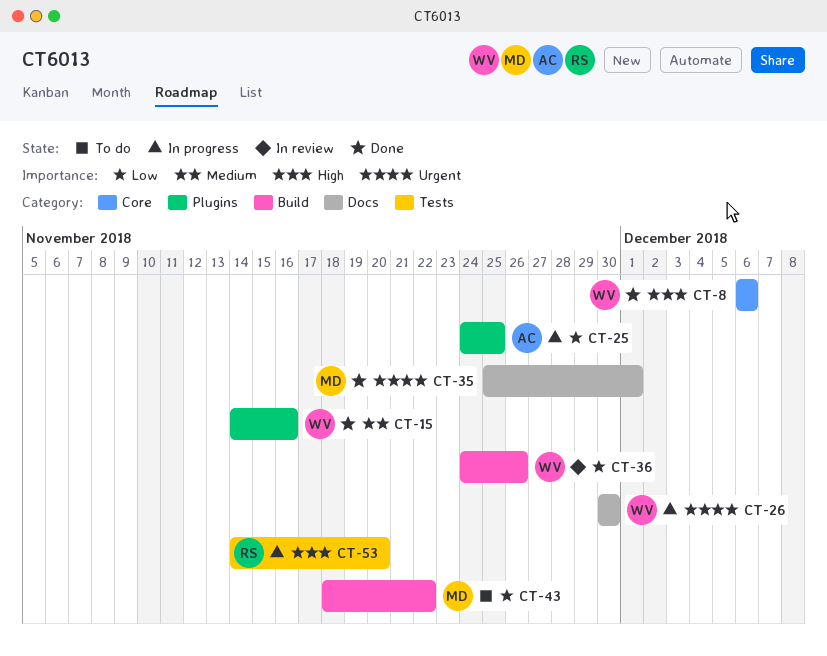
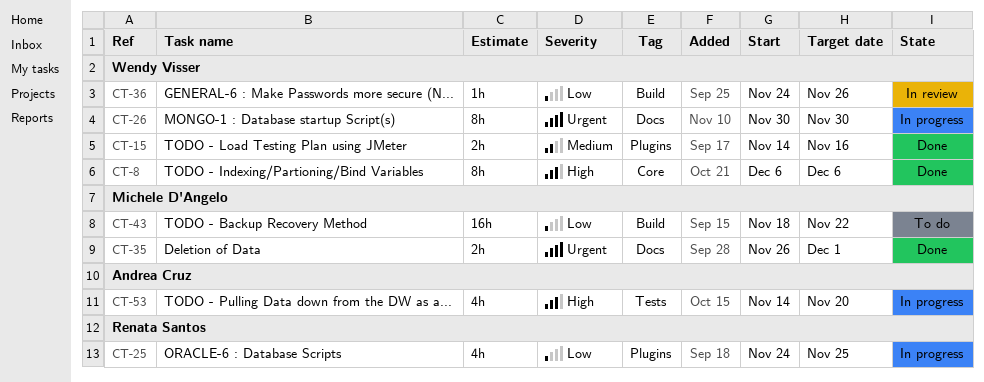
CT-25, owner: Andrea Cruz -> Renata Santos
CT-35, start: Nov 25 -> Nov 26
CT-53, owner: Renata Santos -> Andrea Cruz

